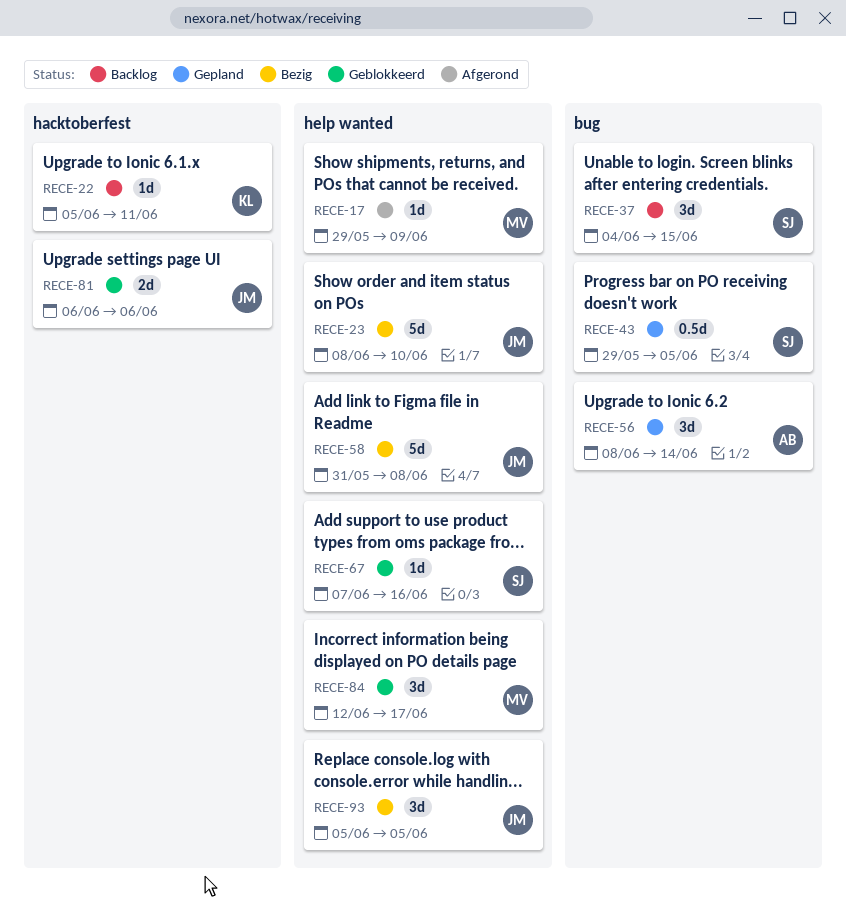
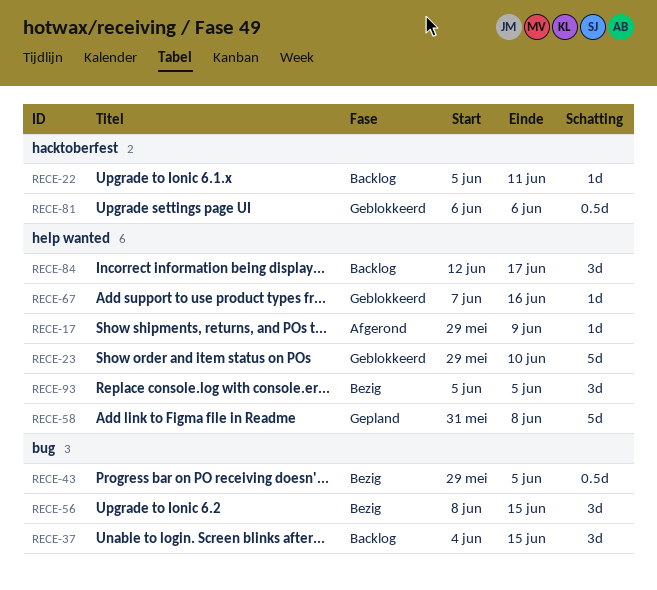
RECE-23, status: Bezig -> Geblokkeerd
RECE-23, start: Jun 8 -> May 29
RECE-43, status: Gepland -> Bezig
RECE-56, status: Gepland -> Bezig
RECE-56, due: Jun 14 -> Jun 15
RECE-58, status: Bezig -> Gepland
RECE-81, estimate: 2d -> 0.5d
RECE-84, status: Geblokkeerd -> Backlog

